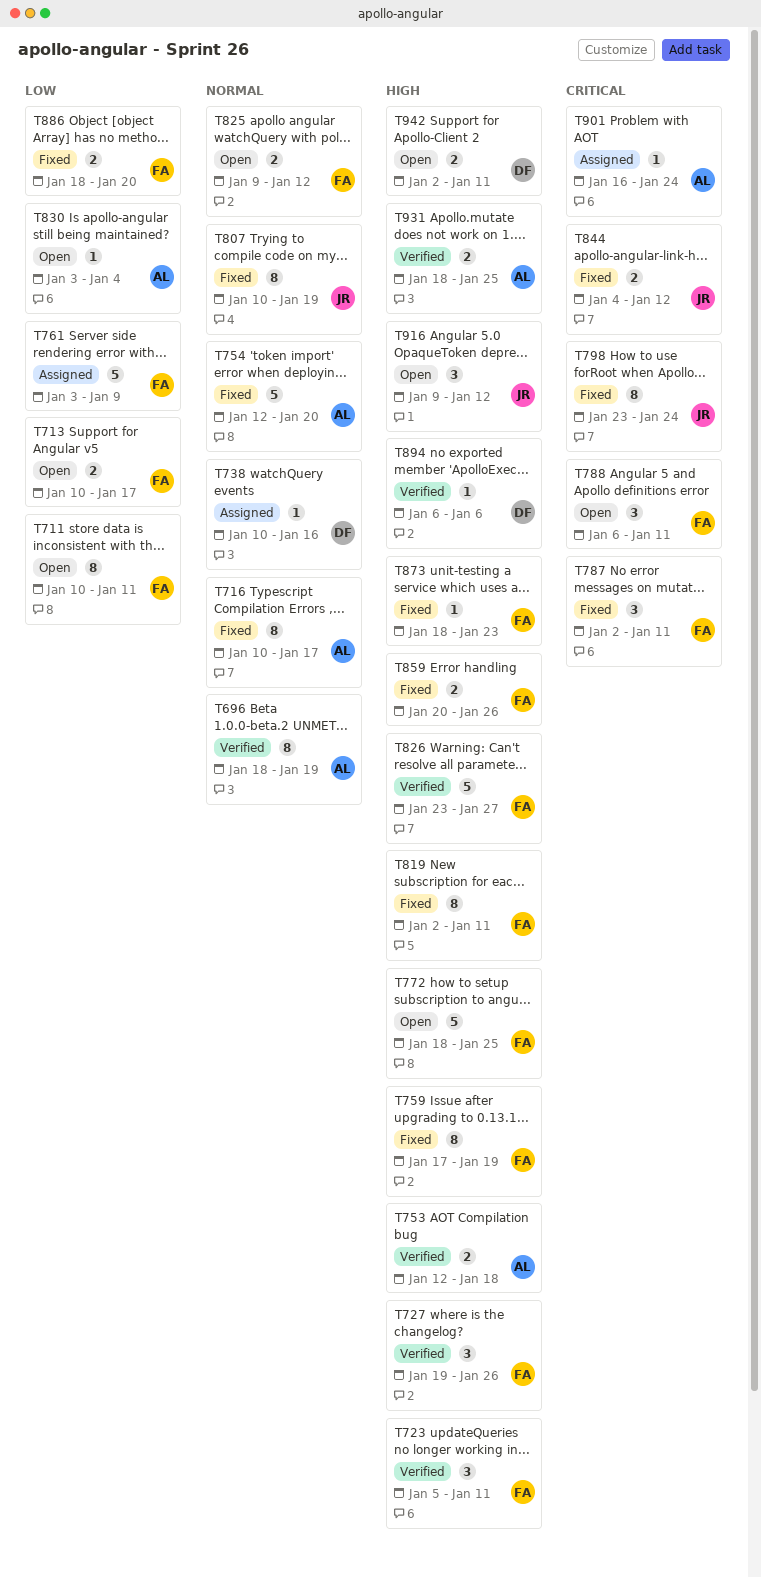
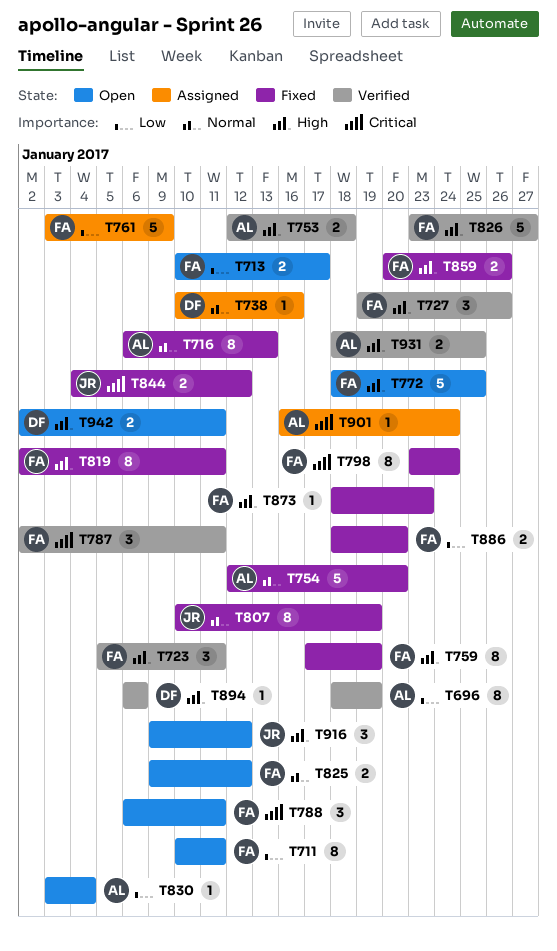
T696, priority: Normal -> Low
T716, start: Jan 10 -> Jan 6
T716, due: Jan 17 -> Jan 13
T787, status: Fixed -> Verified
T798, owner: JR -> FA

